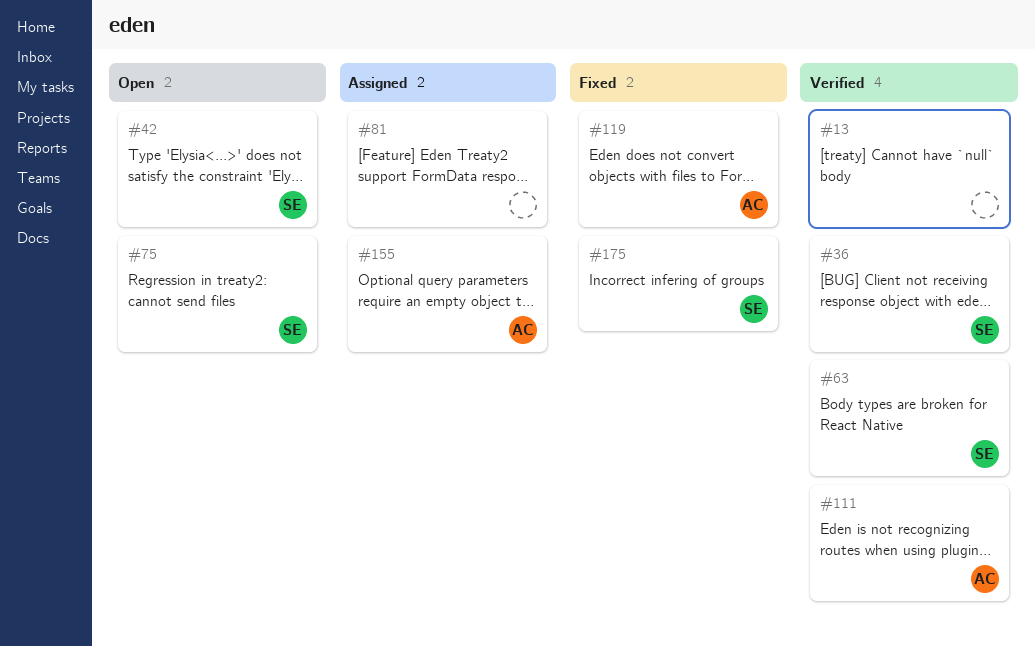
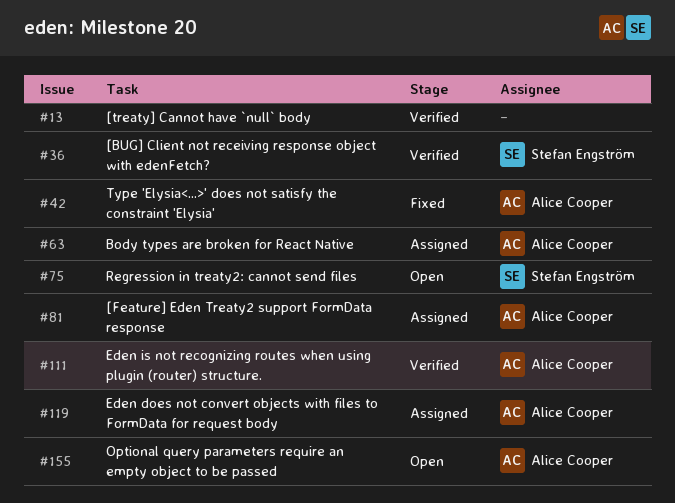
#42, status: Open -> Fixed
#42, owner: Stefan Engström -> Alice Cooper
#63, status: Verified -> Assigned
#63, owner: Stefan Engström -> Alice Cooper
#81, owner: none -> Alice Cooper
#119, status: Fixed -> Assigned
#155, status: Assigned -> Open
#175: present -> none

